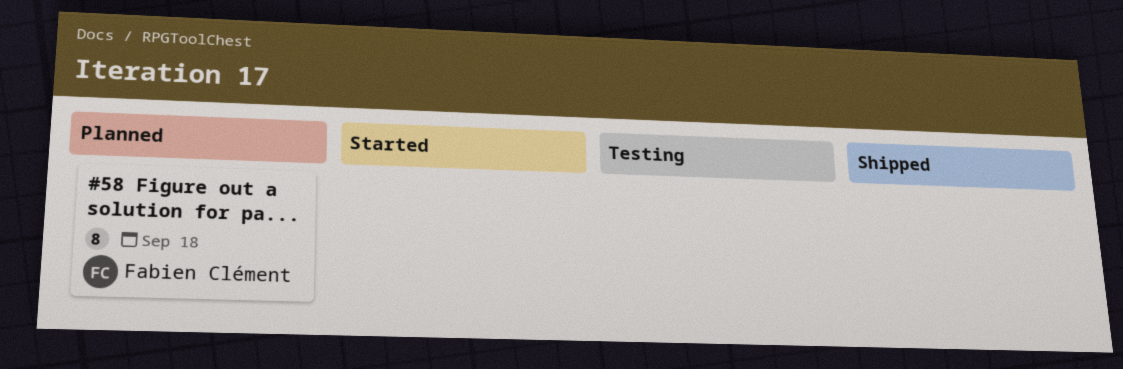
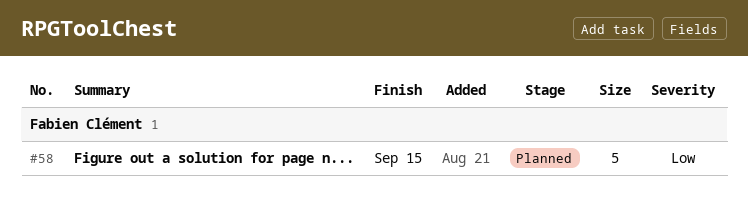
#58, estimate: 8 -> 5
#58, due: Sep 18 -> Sep 15

